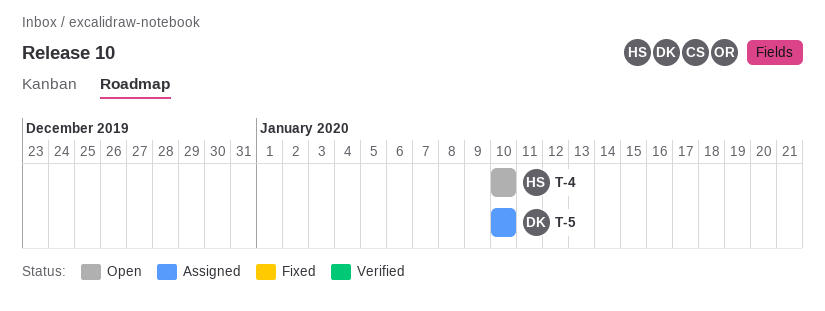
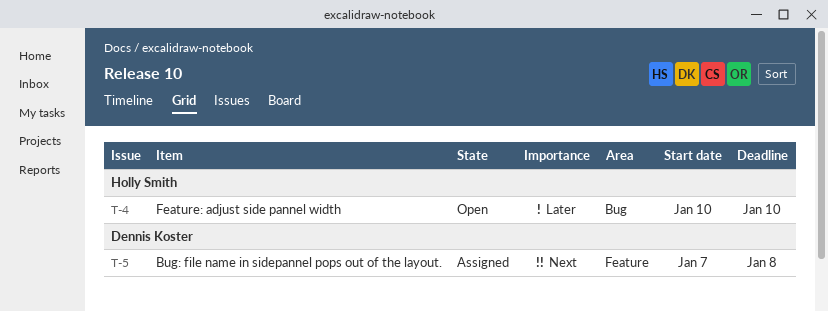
T-5, start: Jan 10 -> Jan 7
T-5, due: Jan 10 -> Jan 8

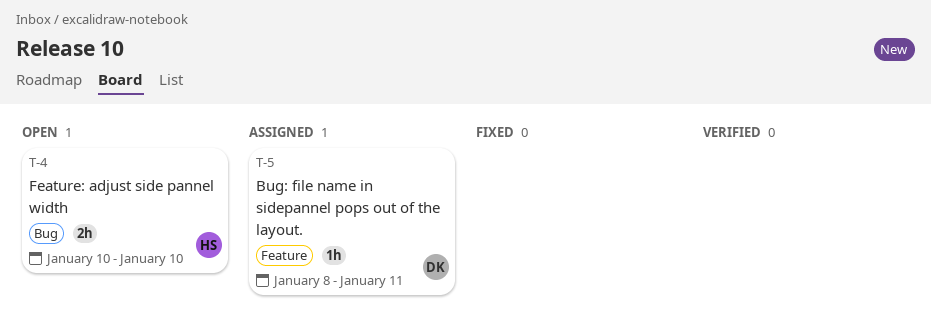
T-5, start: Jan 7 -> Jan 8
T-5, due: Jan 8 -> Jan 11

